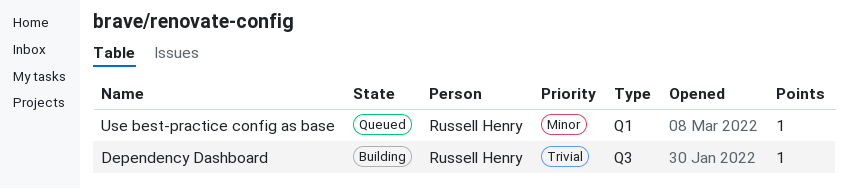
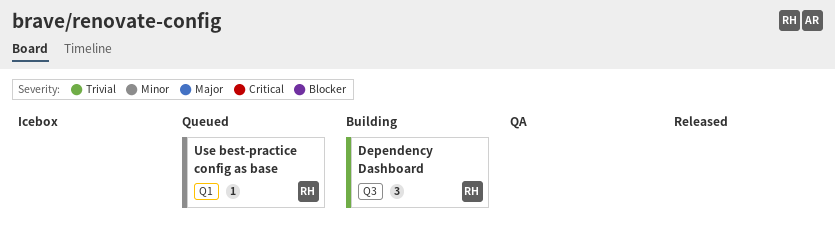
Dependency Dashboard, estimate: 1 -> 3

